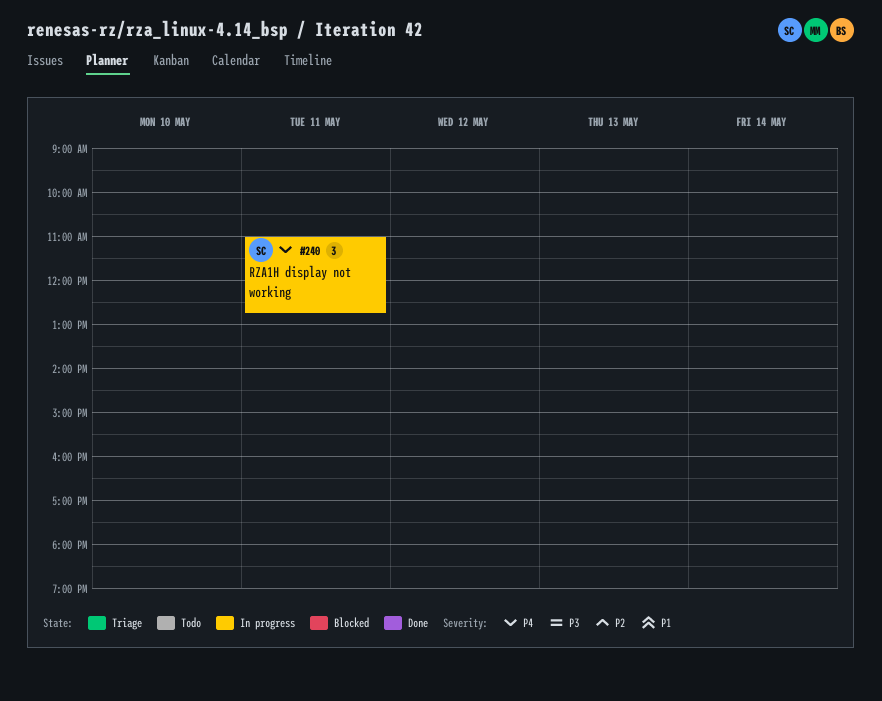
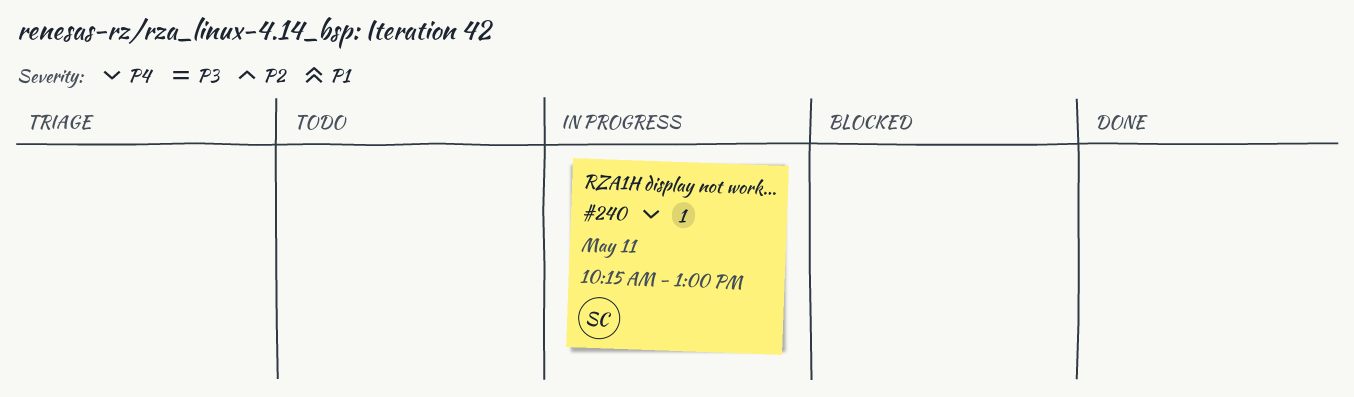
#240, estimate: 3 -> 1
#240, begins: 11:00 -> 10:15
#240, ends: 12:45 -> 13:00

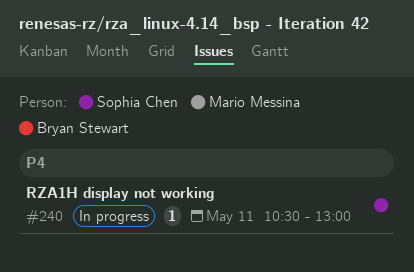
#240, begins: 10:15 -> 10:30

